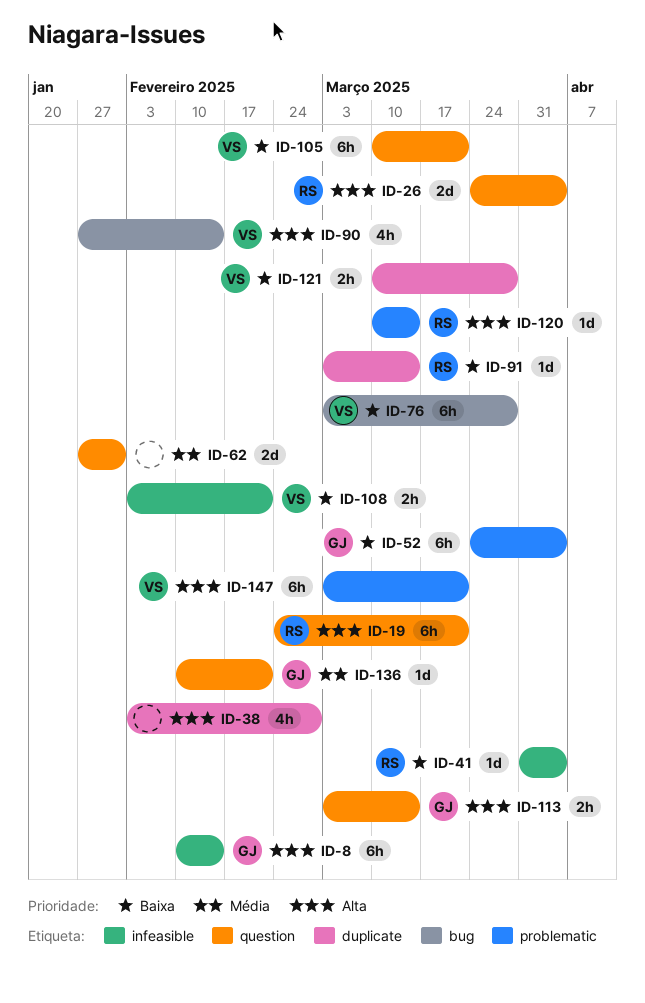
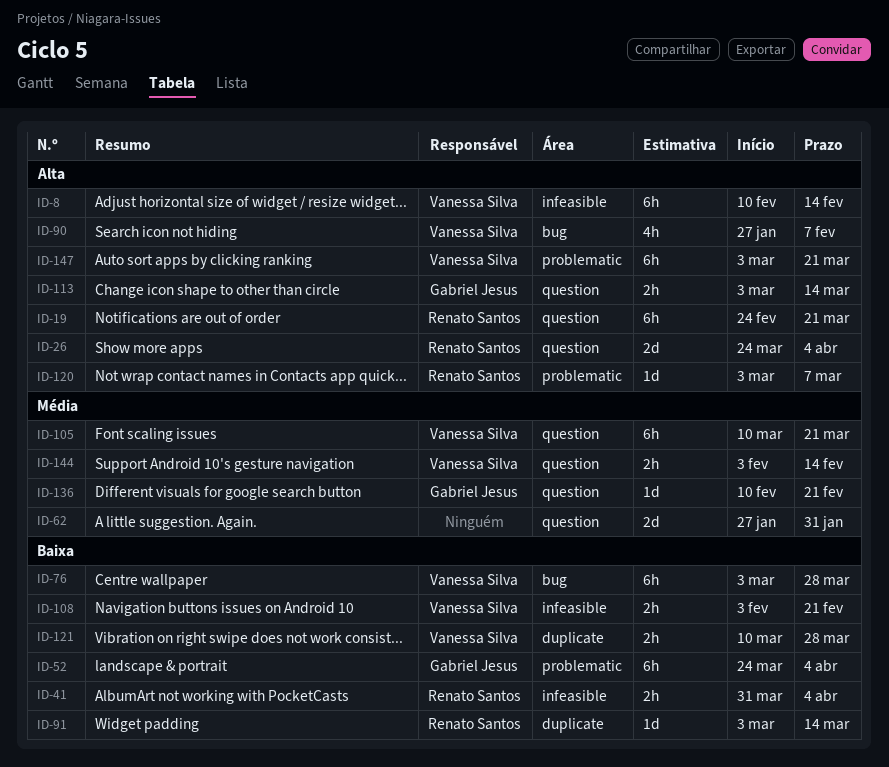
ID-8, owner: Gabriel Jesus -> Vanessa Silva
ID-38: present -> none
ID-41, estimate: 1d -> 2h
ID-90, due: Feb 14 -> Feb 7
ID-105, priority: Baixa -> Média
ID-120, start: Mar 10 -> Mar 3
ID-120, due: Mar 14 -> Mar 7
ID-144: none -> present

